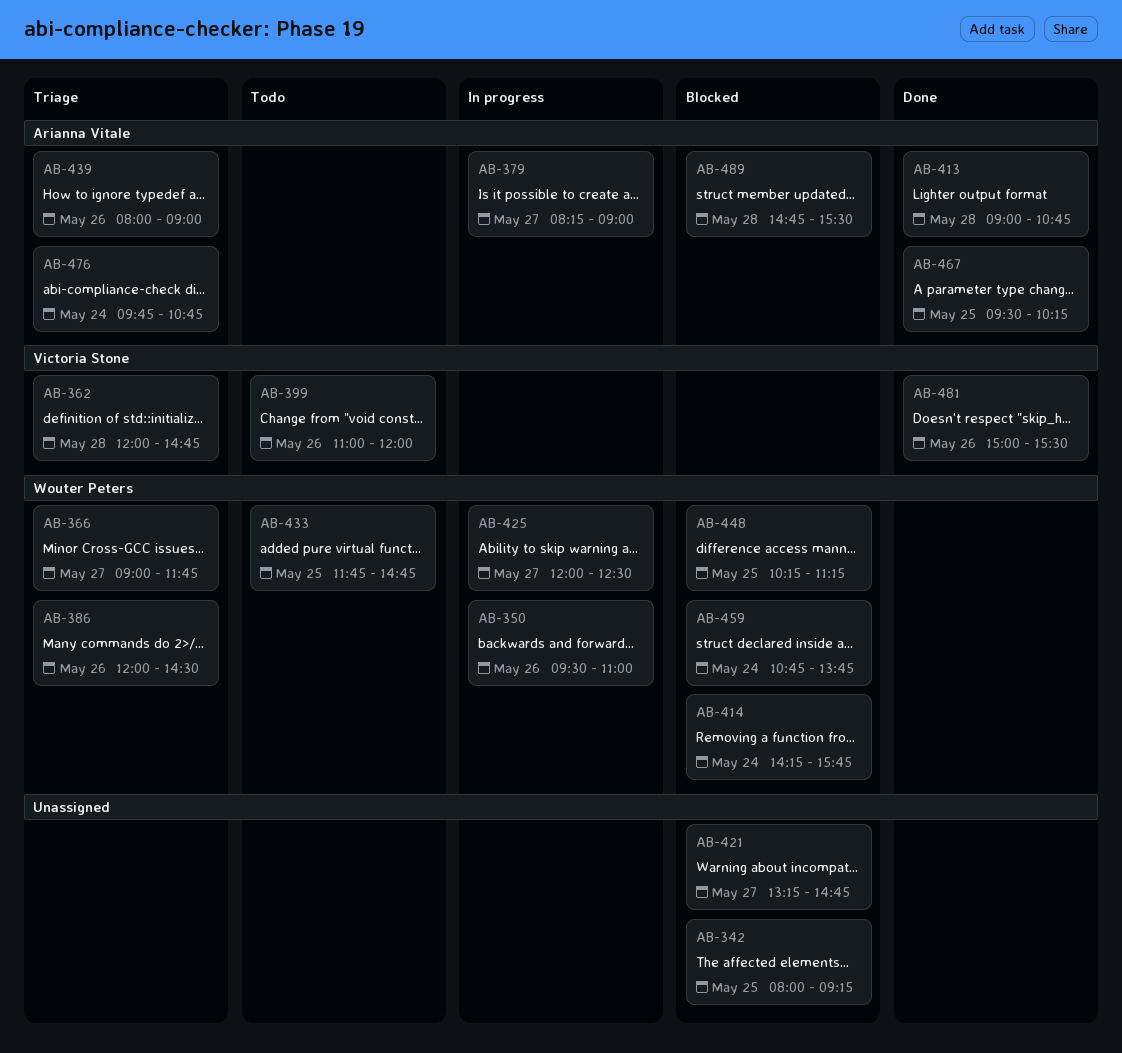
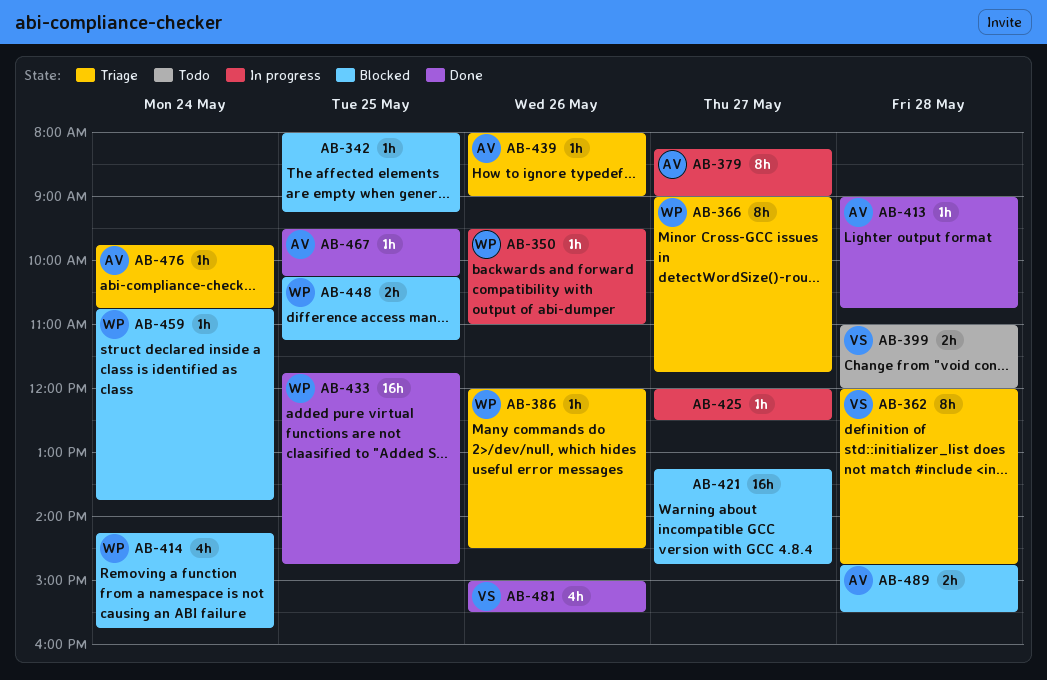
AB-399, day: May 26 -> May 28
AB-425, owner: Wouter Peters -> none
AB-433, status: Todo -> Done

